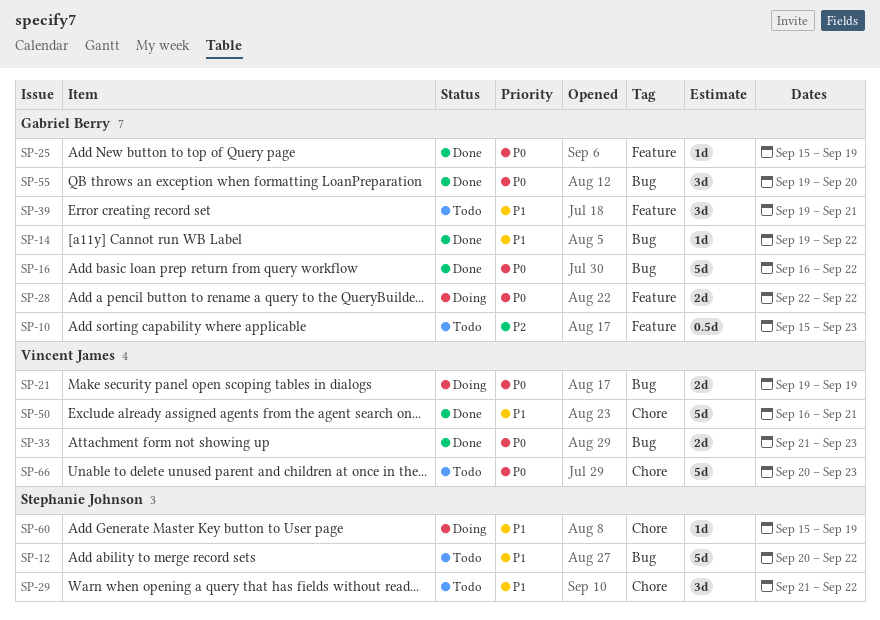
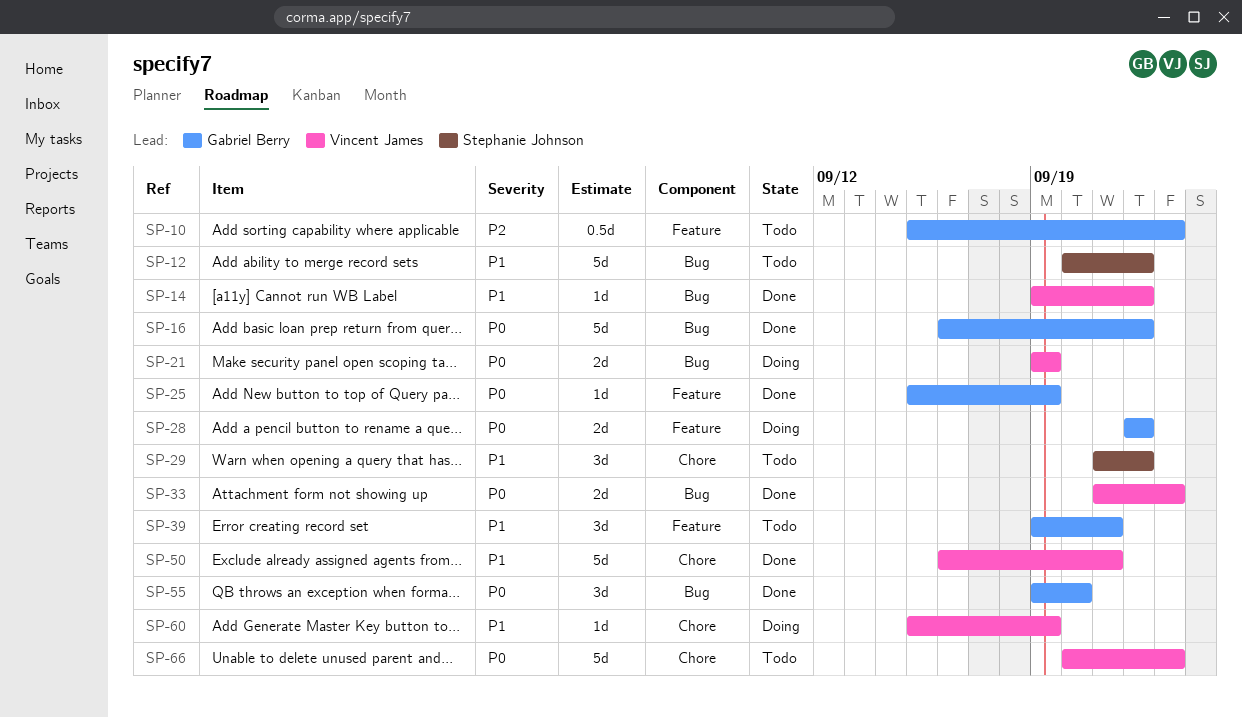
SP-14, owner: Gabriel Berry -> Vincent James
SP-60, owner: Stephanie Johnson -> Vincent James

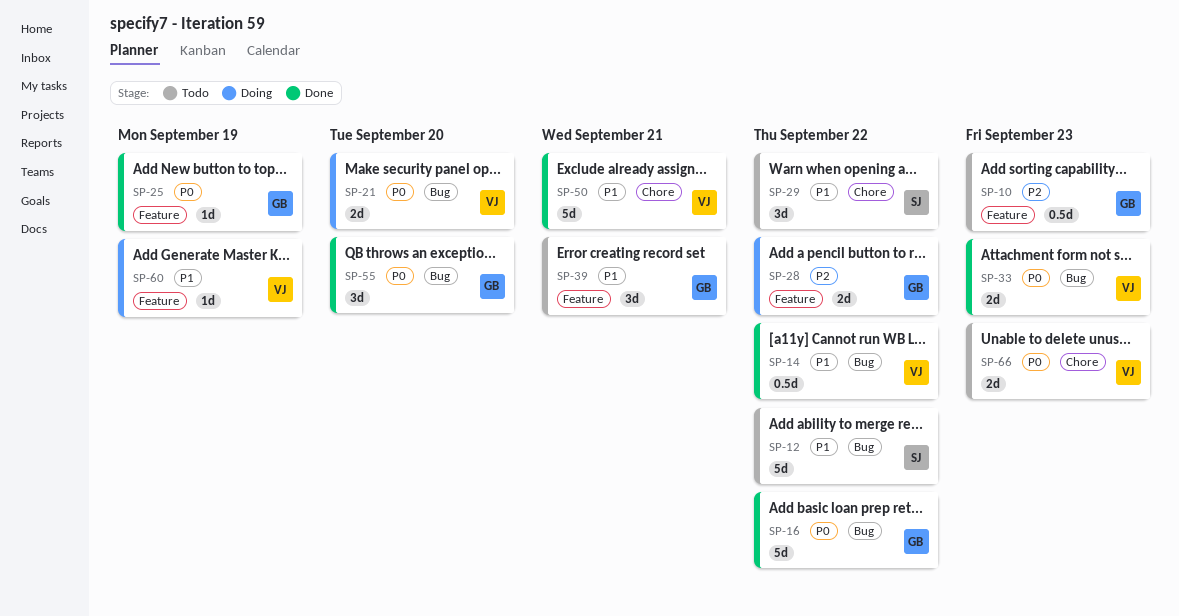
SP-14, estimate: 1d -> 0.5d
SP-21, due: Sep 19 -> Sep 20
SP-28, priority: P0 -> P2
SP-60, label: Chore -> Feature
SP-66, estimate: 5d -> 2d

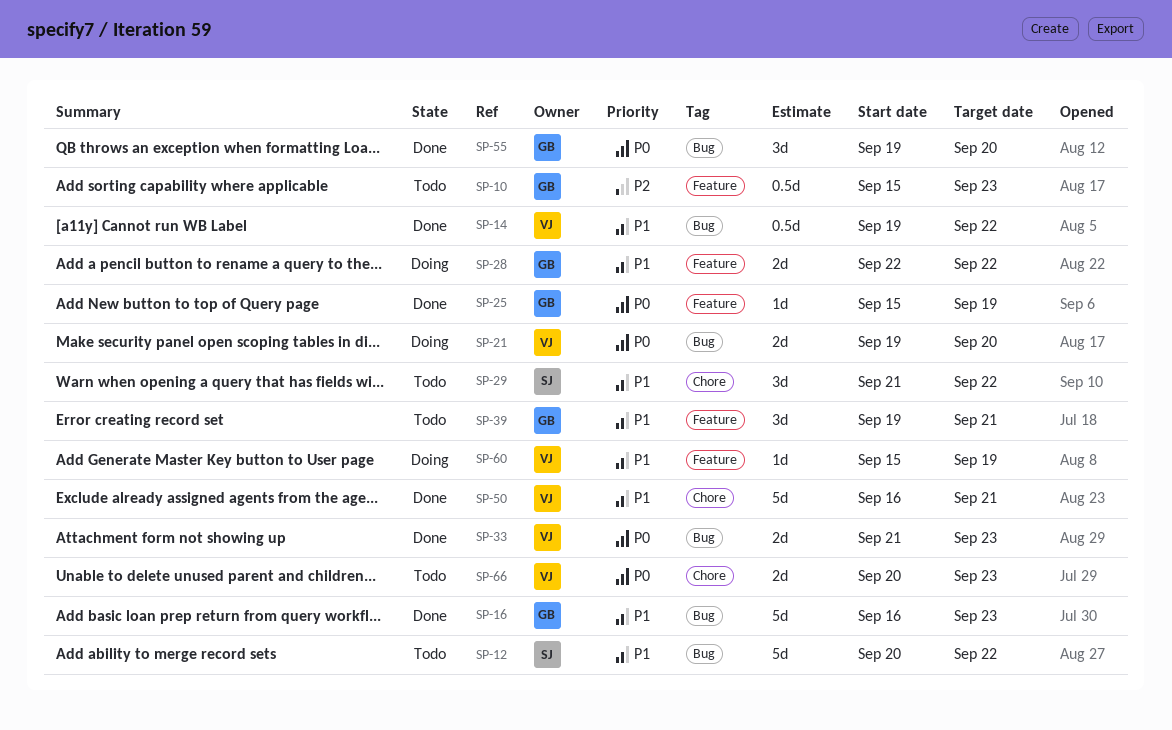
SP-16, priority: P0 -> P1
SP-16, due: Sep 22 -> Sep 23
SP-28, priority: P2 -> P1

